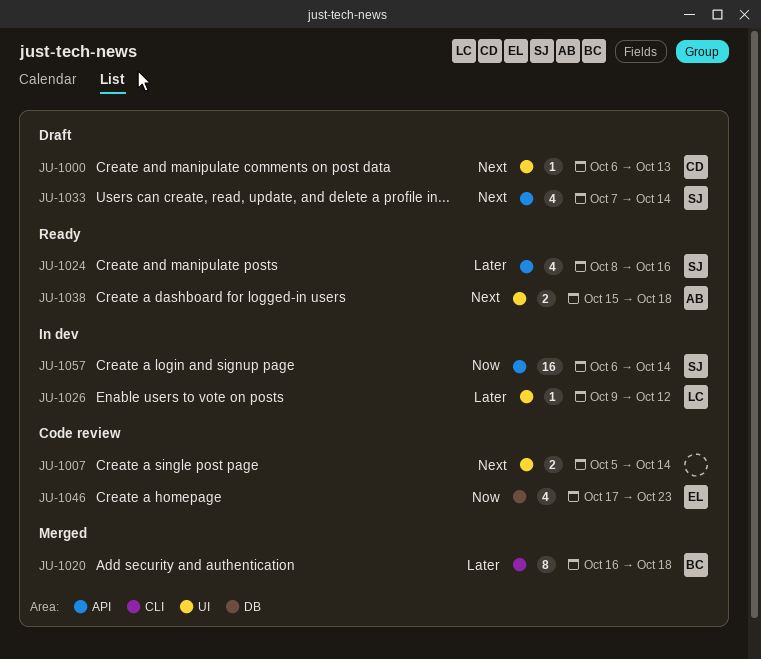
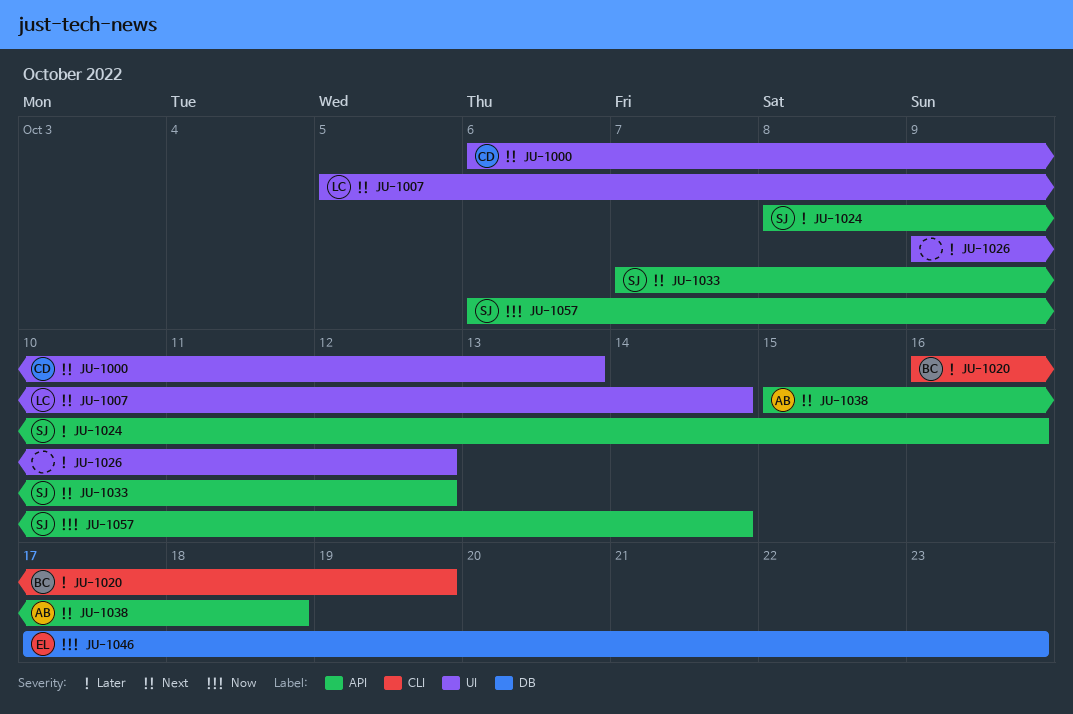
JU-1007, owner: none -> LC
JU-1020, due: Oct 18 -> Oct 19
JU-1026, owner: LC -> none
JU-1033, due: Oct 14 -> Oct 12
JU-1038, label: UI -> API

